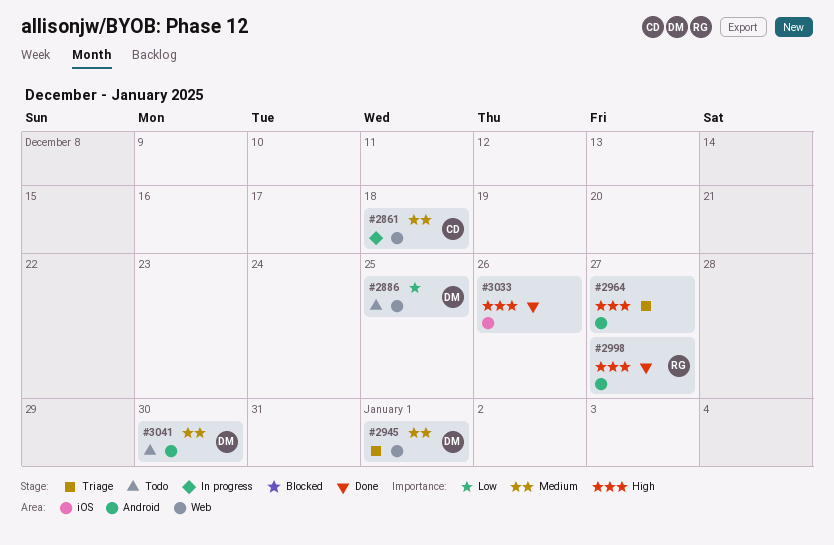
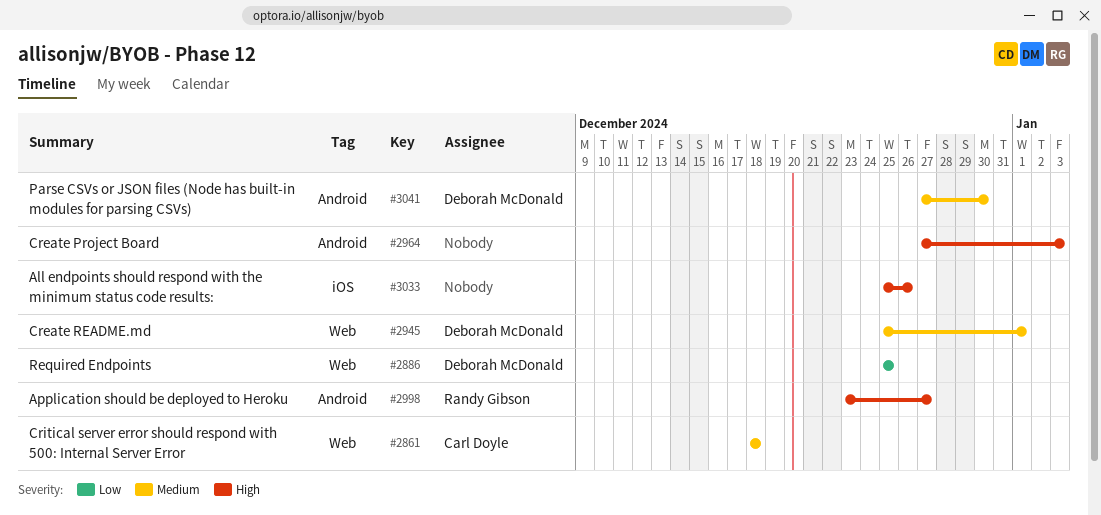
#2964, due: Dec 27 -> Jan 3

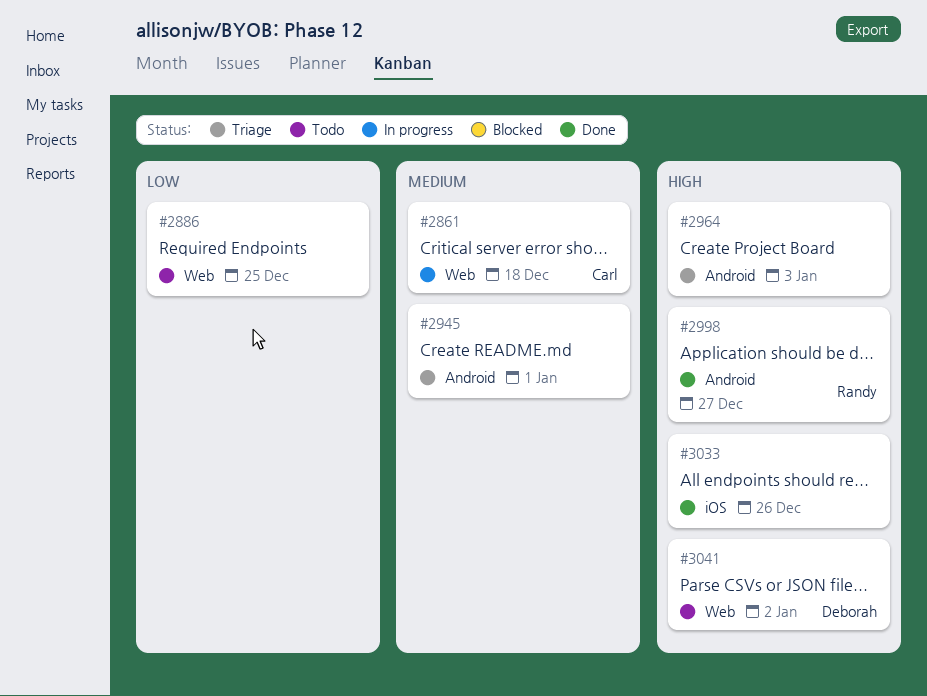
#2886, owner: Deborah McDonald -> none
#2945, owner: Deborah McDonald -> none
#2945, label: Web -> Android
#3041, priority: Medium -> High
#3041, label: Android -> Web
#3041, due: Dec 30 -> Jan 2

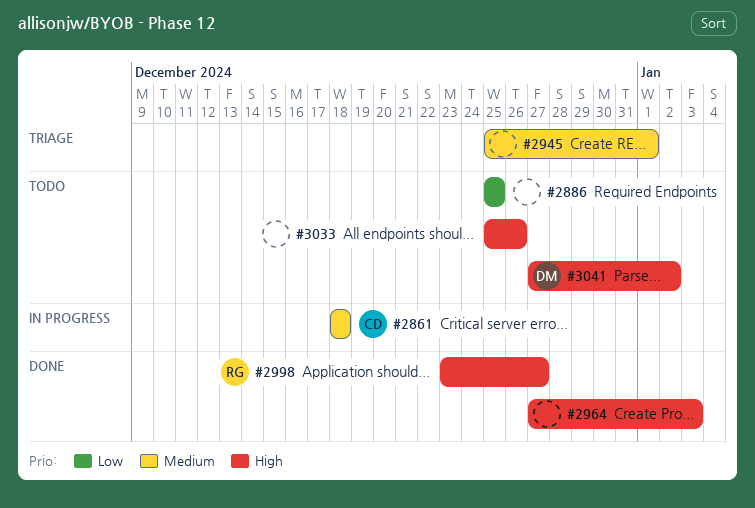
#2964, status: Triage -> Done
#3033, status: Done -> Todo

